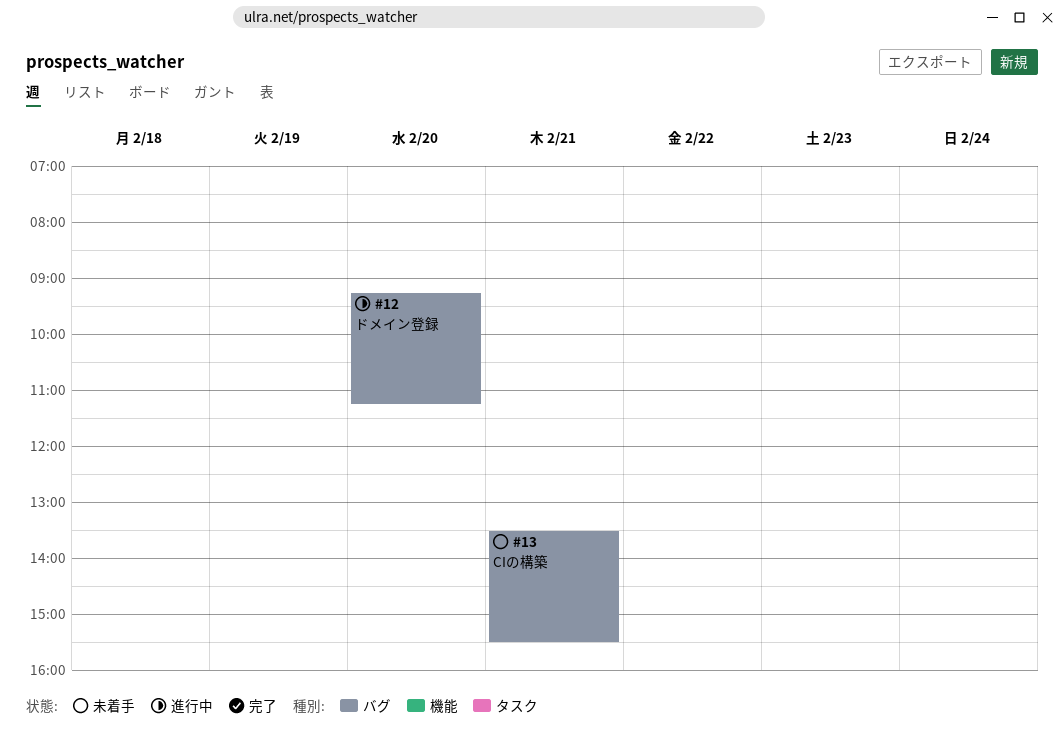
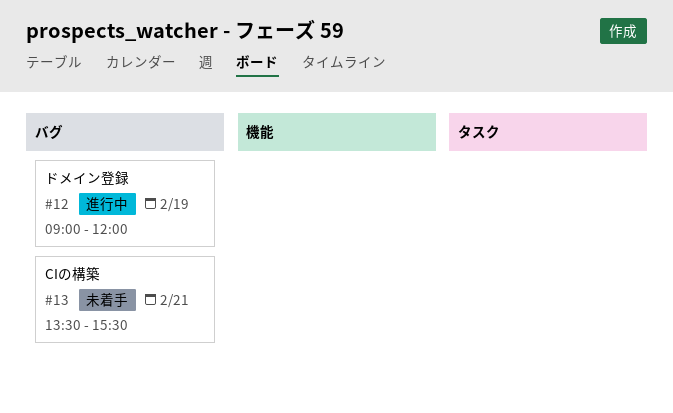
#12, day: Feb 20 -> Feb 19
#12, begins: 09:15 -> 09:00
#12, ends: 11:15 -> 12:00

